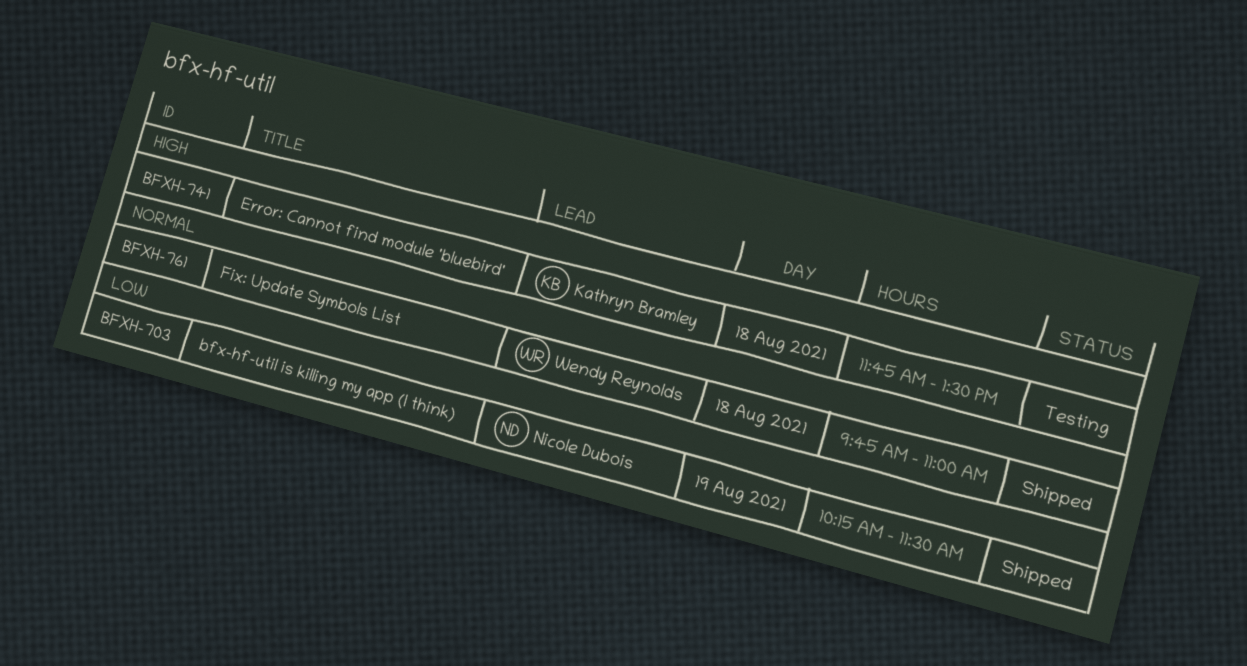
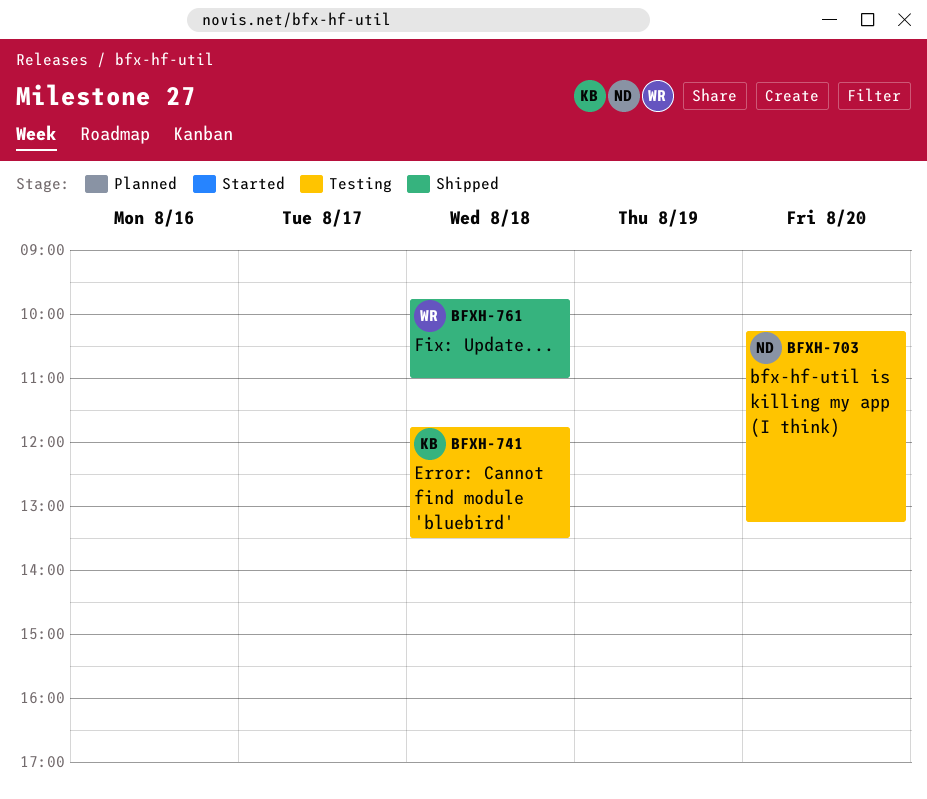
BFXH-703, status: Shipped -> Testing
BFXH-703, day: Aug 19 -> Aug 20
BFXH-703, ends: 11:30 -> 13:15

